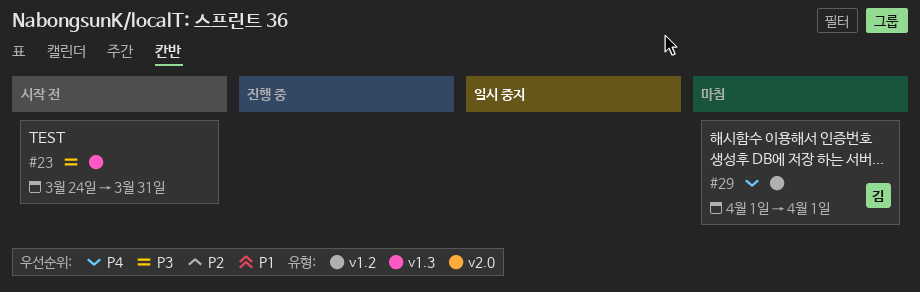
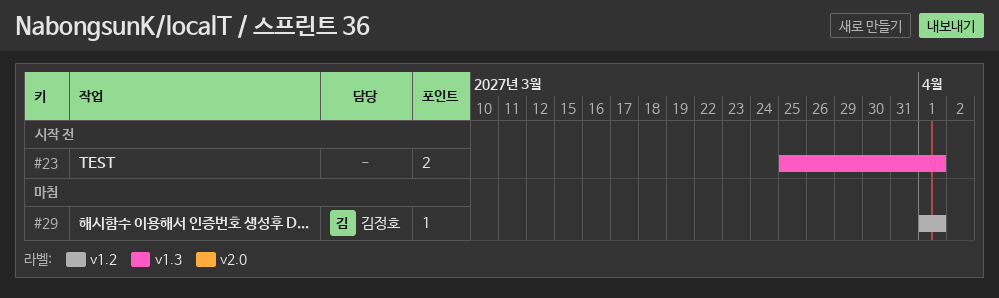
#23, start: Mar 24 -> Mar 25
#23, due: Mar 31 -> Apr 1

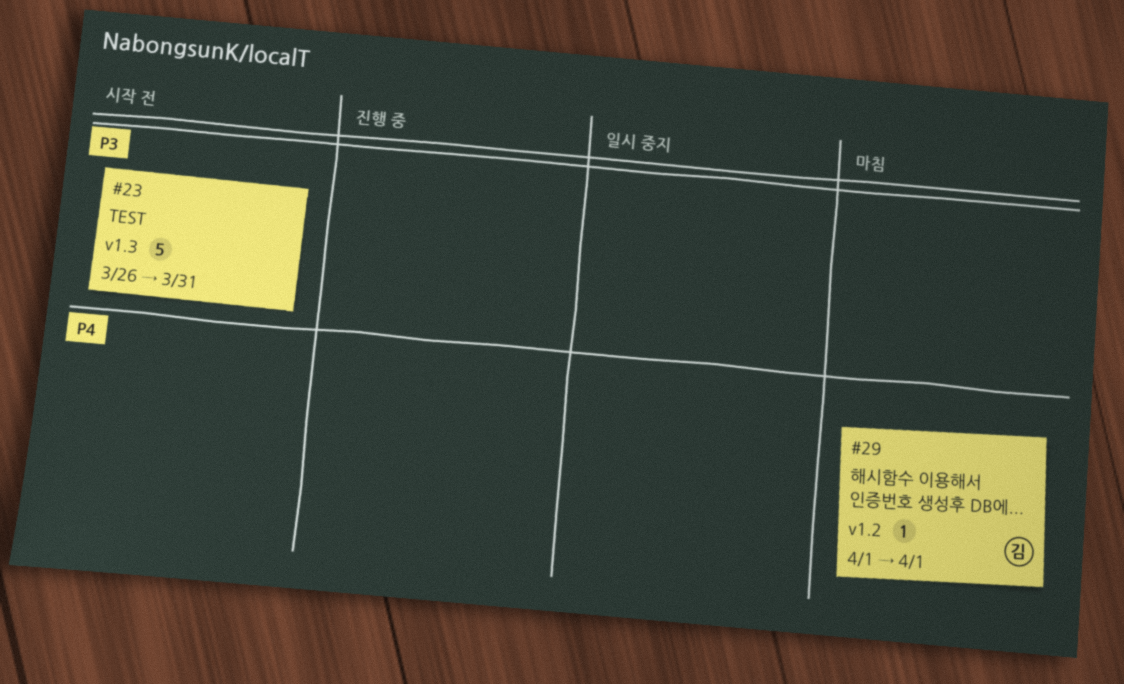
#23, estimate: 2 -> 5
#23, start: Mar 25 -> Mar 26
#23, due: Apr 1 -> Mar 31

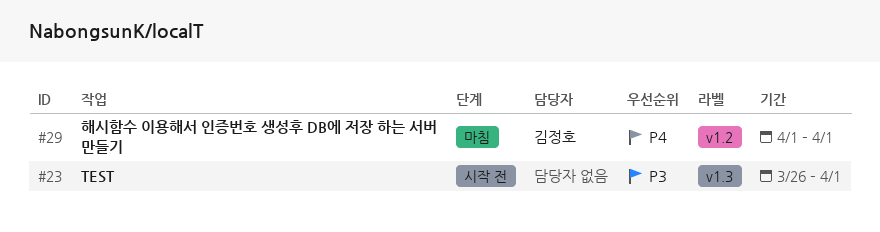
#23, due: Mar 31 -> Apr 1

